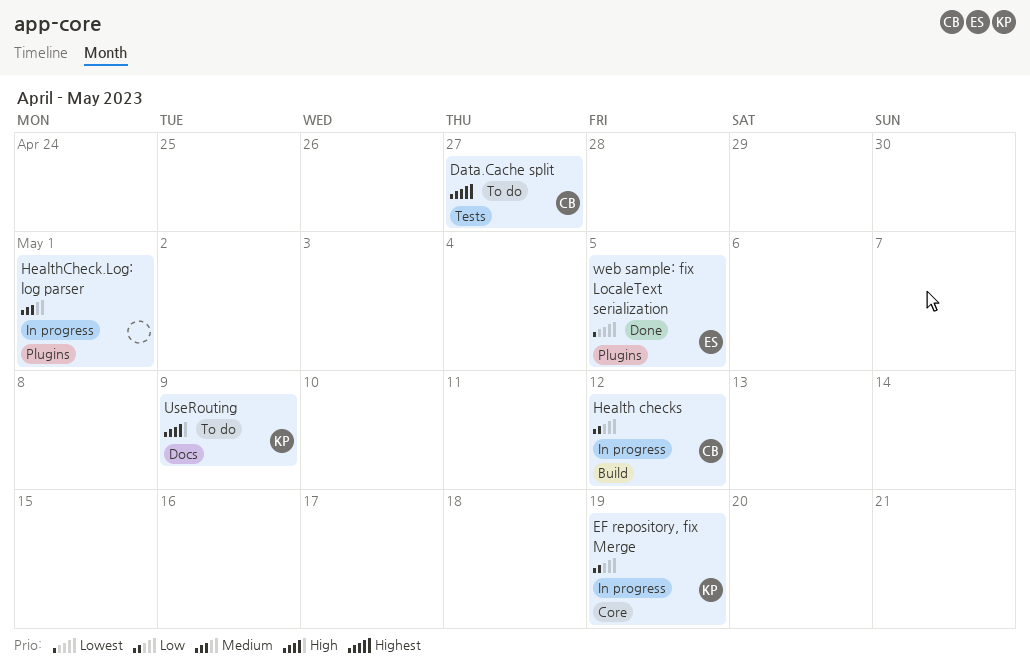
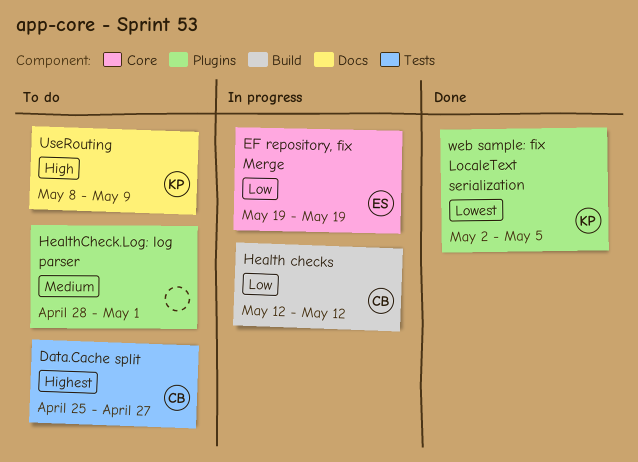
EF repository, fix Merge, owner: KP -> ES
HealthCheck.Log: log parser, status: In progress -> To do
web sample: fix LocaleText serialization, owner: ES -> KP

